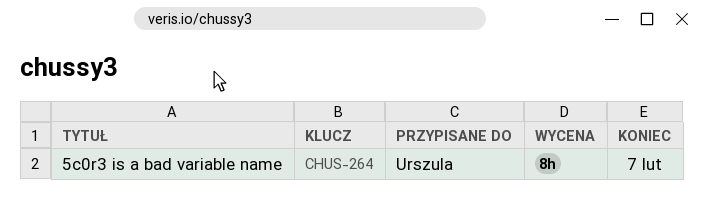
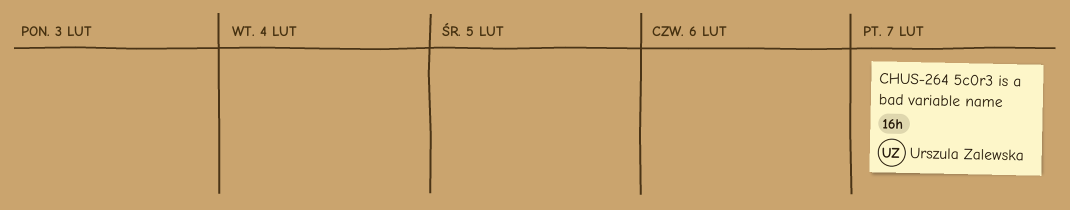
CHUS-264, estimate: 8h -> 16h

